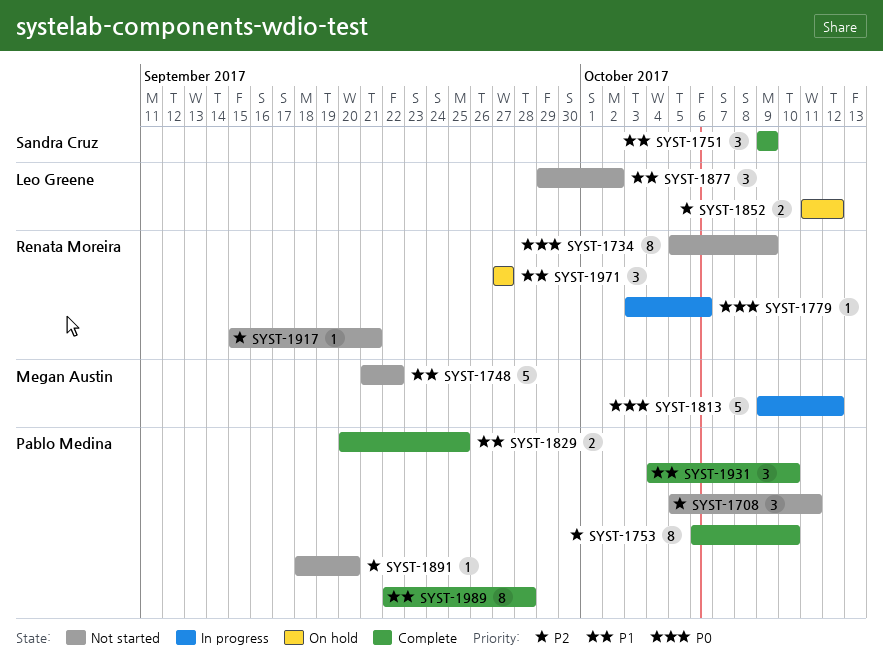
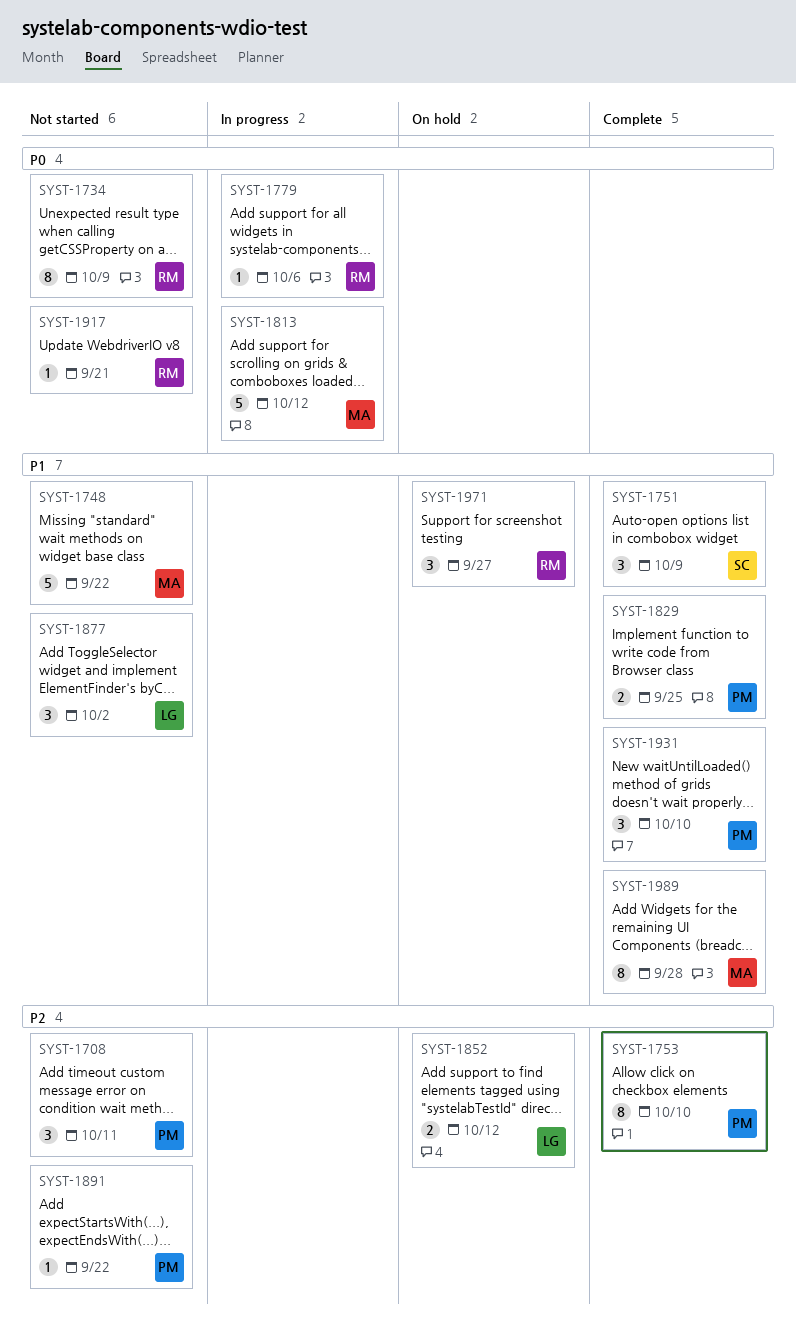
SYST-1891, due: Sep 20 -> Sep 22
SYST-1917, priority: P2 -> P0
SYST-1989, owner: Pablo Medina -> Megan Austin

